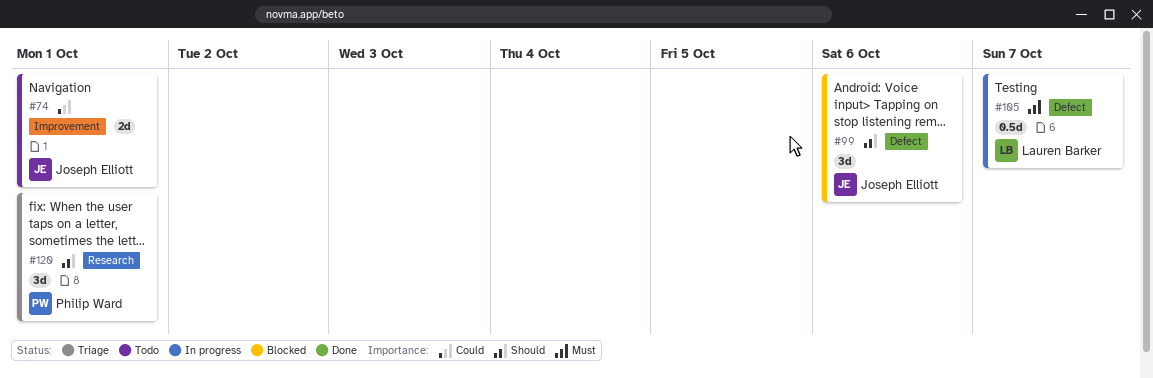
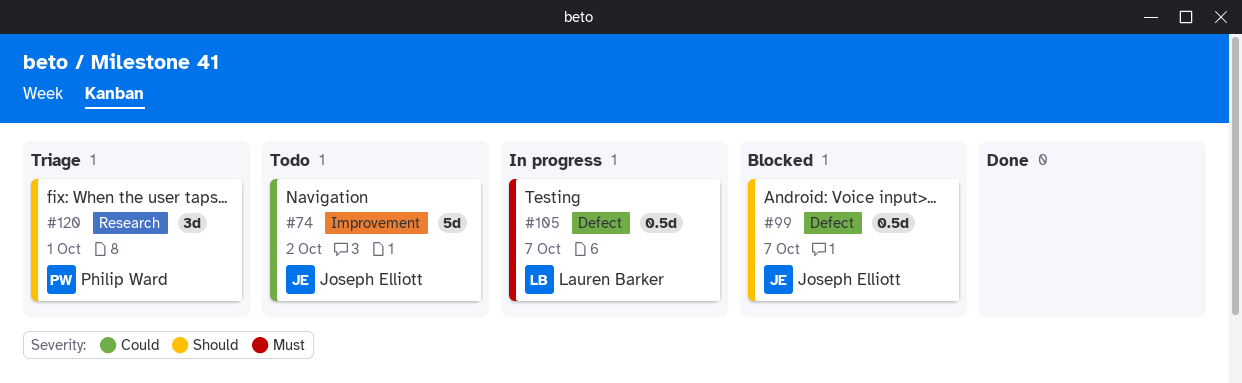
#74, estimate: 2d -> 5d
#74, due: Oct 1 -> Oct 2
#99, estimate: 3d -> 0.5d
#99, due: Oct 6 -> Oct 7

